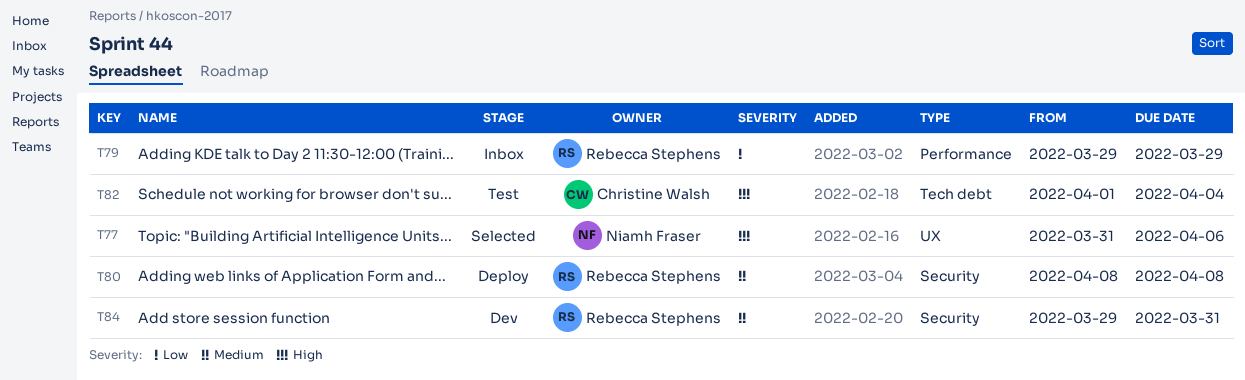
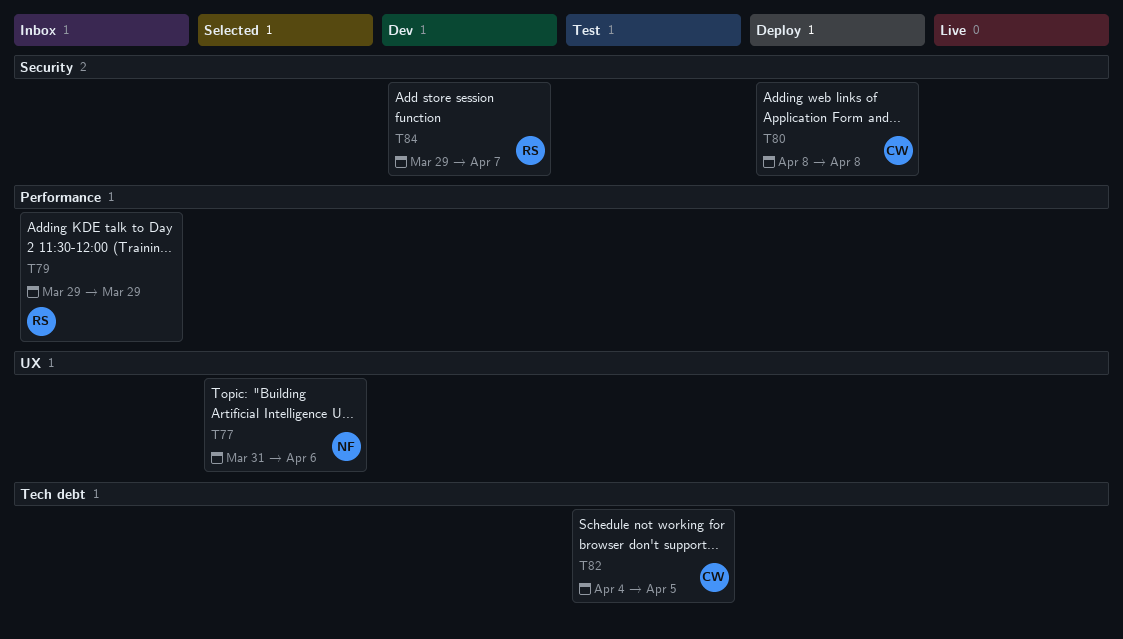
T80, owner: Rebecca Stephens -> Christine Walsh
T82, start: Apr 1 -> Apr 4
T82, due: Apr 4 -> Apr 5
T84, due: Mar 31 -> Apr 7

